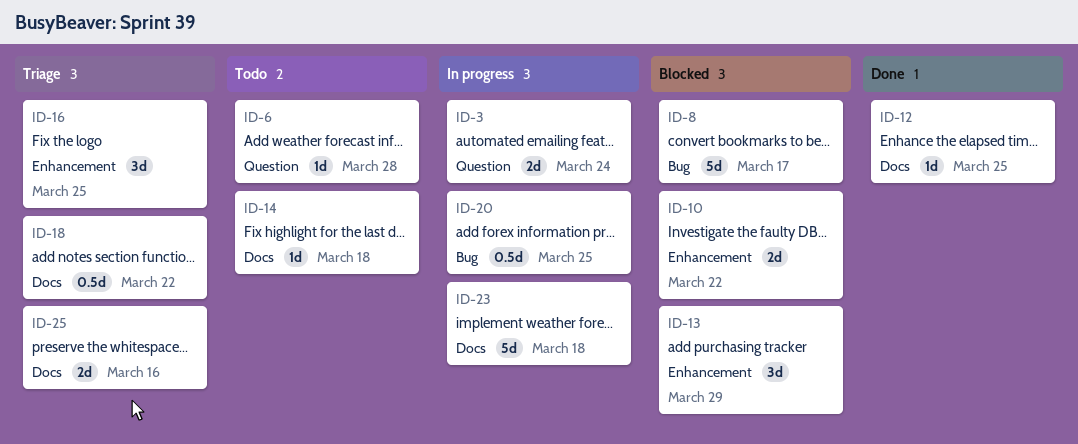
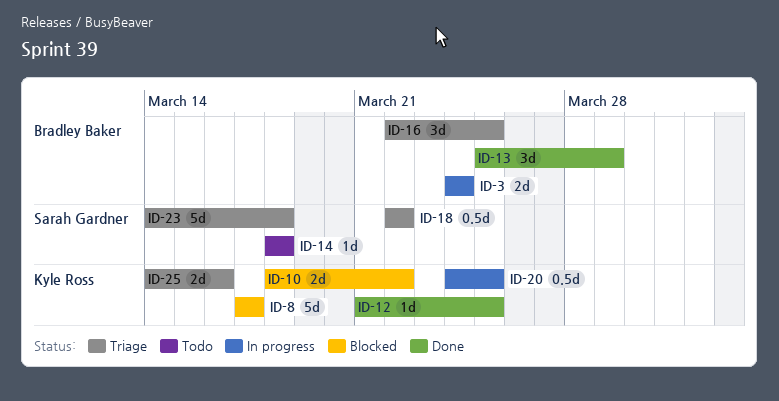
ID-6: present -> none
ID-13, status: Blocked -> Done
ID-23, status: In progress -> Triage

